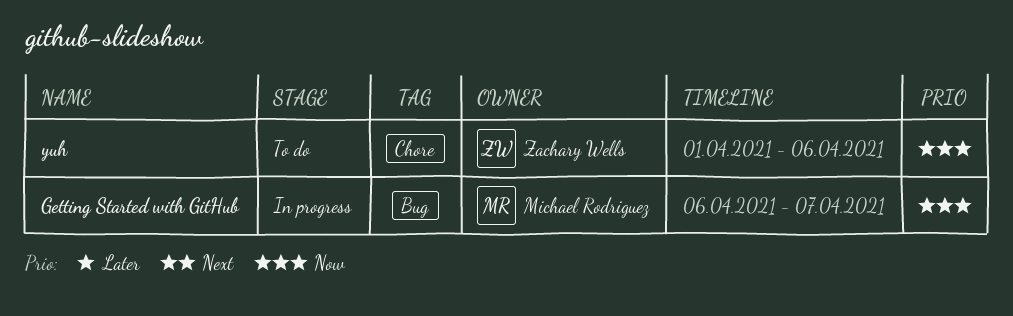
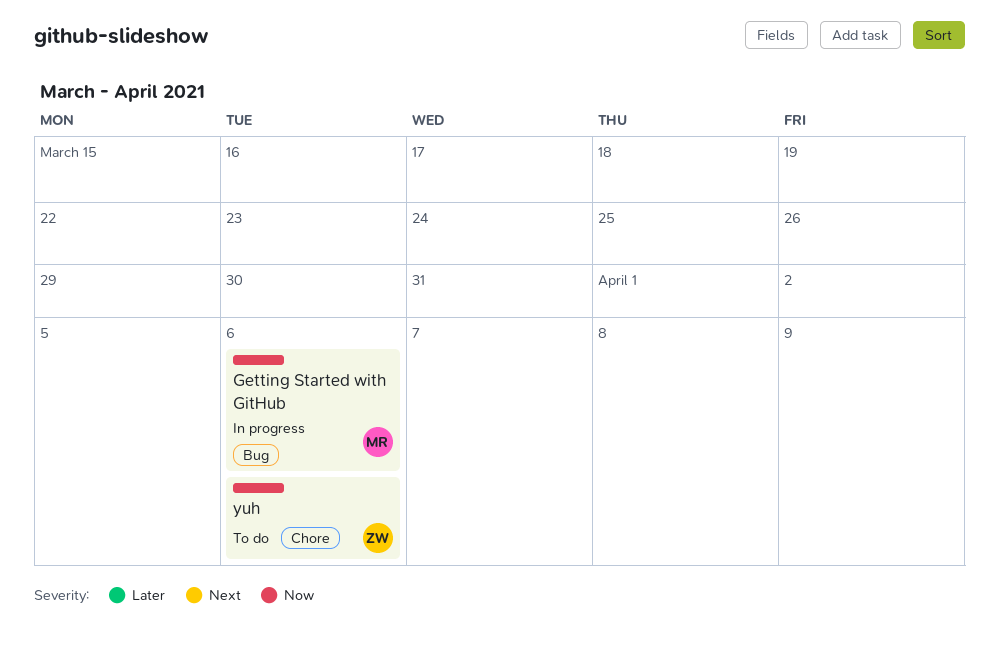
Getting Started with GitHub, due: Apr 7 -> Apr 6

